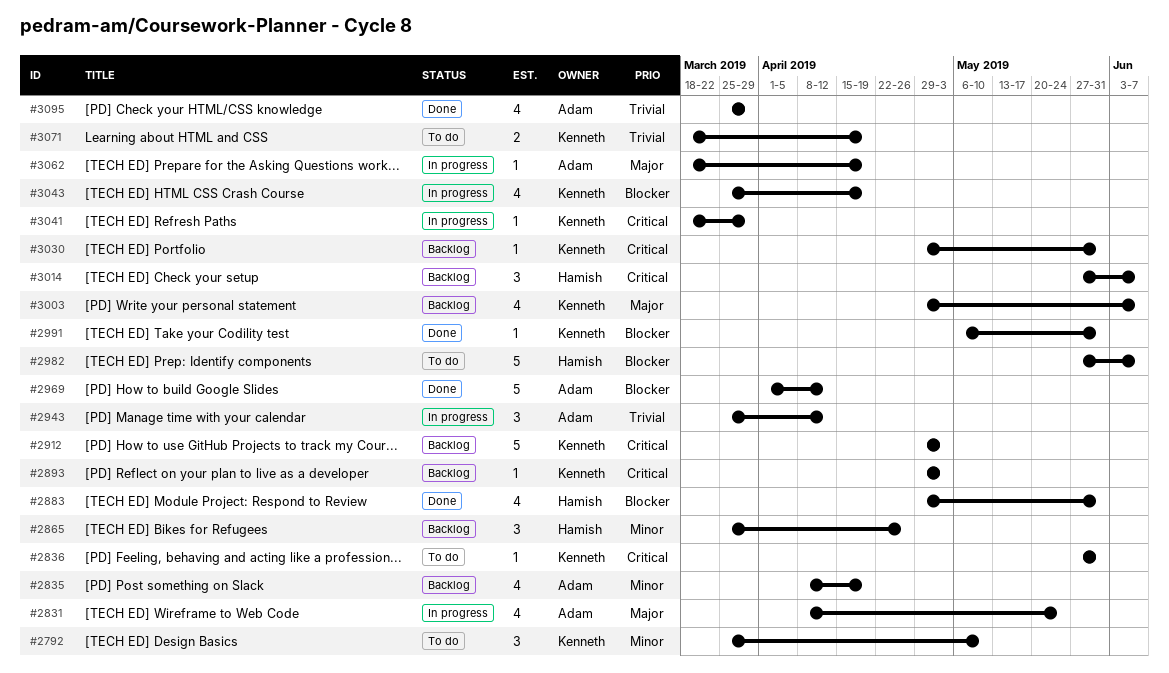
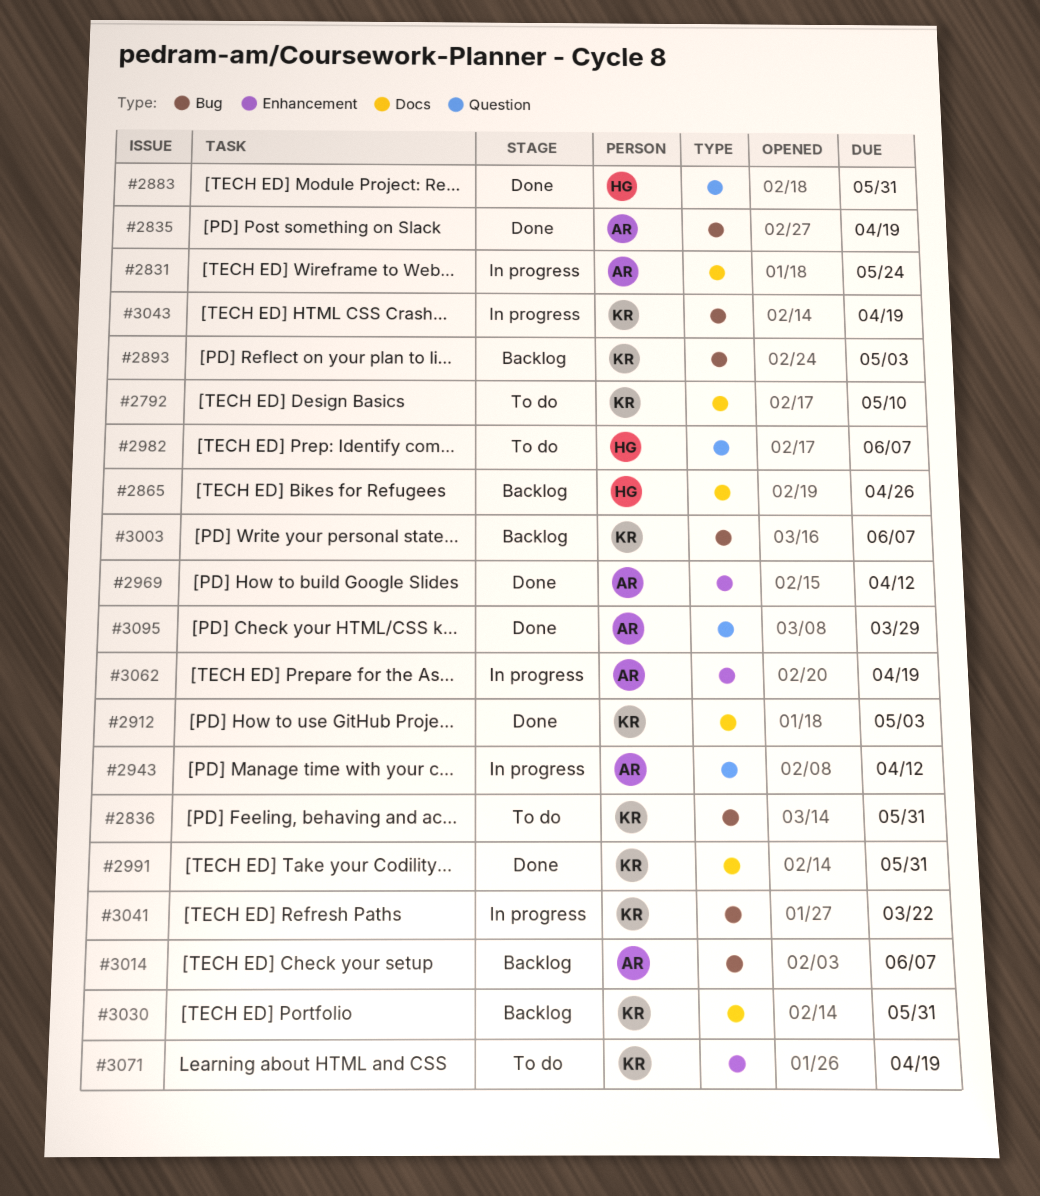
#2835, status: Backlog -> Done
#2912, status: Backlog -> Done
#3014, owner: Hamish -> Adam
#3041, due: Mar 29 -> Mar 22

